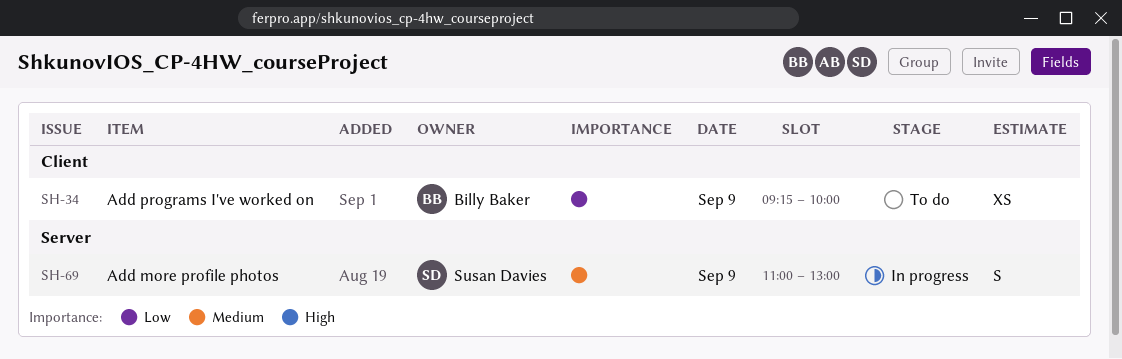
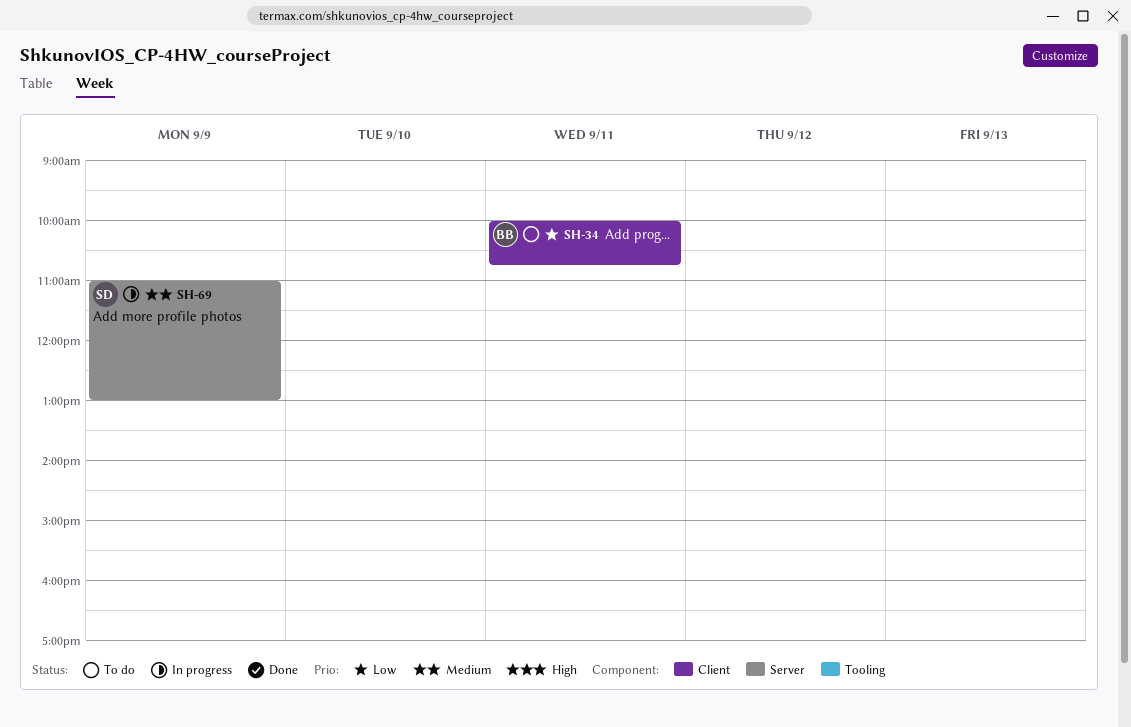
SH-34, day: Sep 9 -> Sep 11
SH-34, begins: 09:15 -> 10:00
SH-34, ends: 10:00 -> 10:45

